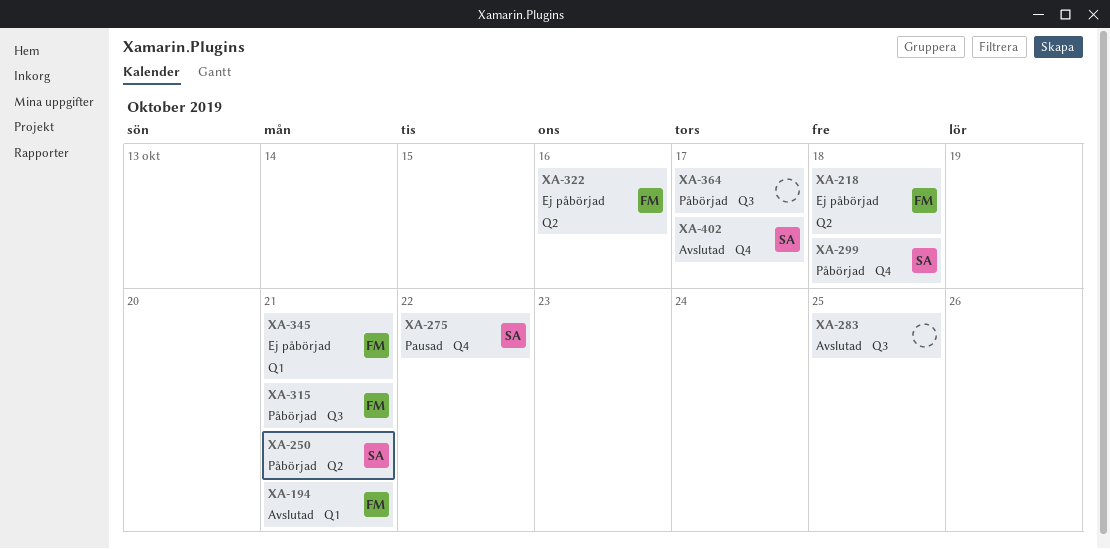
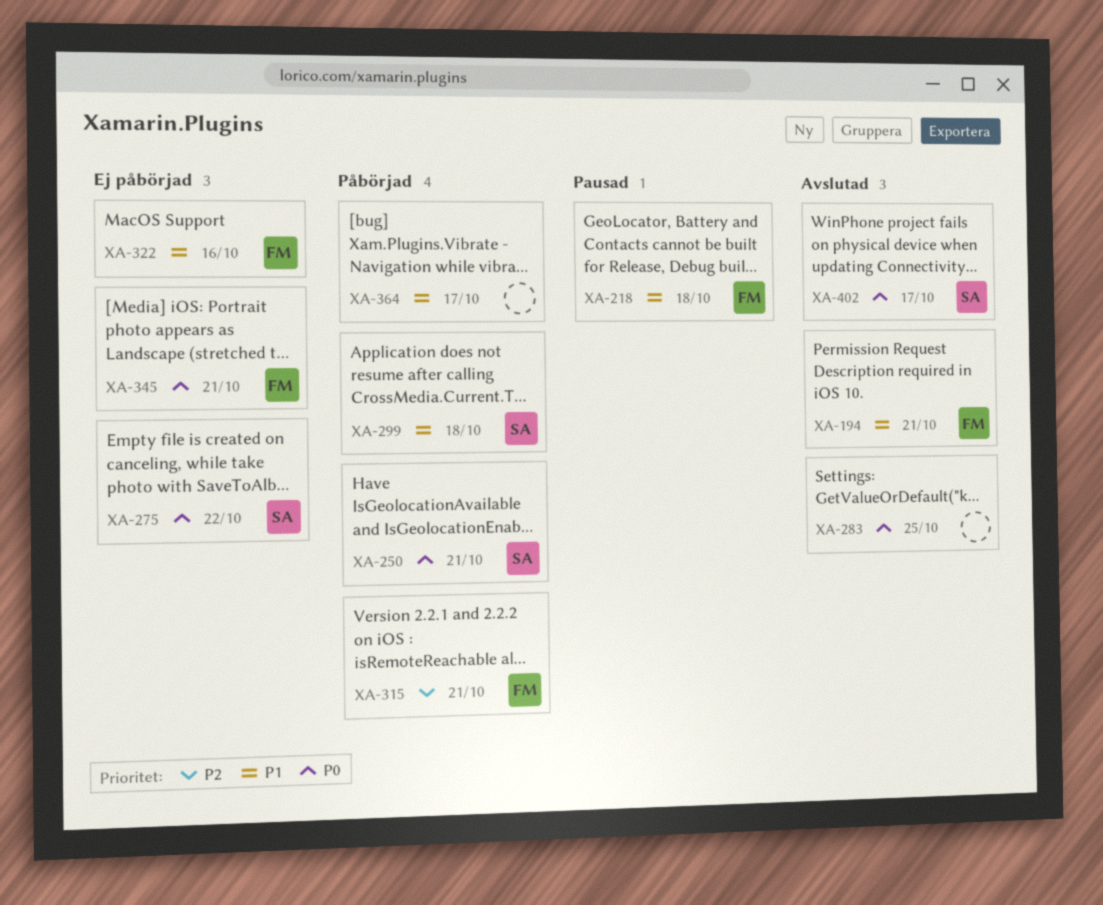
XA-218, status: Ej påbörjad -> Pausad
XA-275, status: Pausad -> Ej påbörjad

